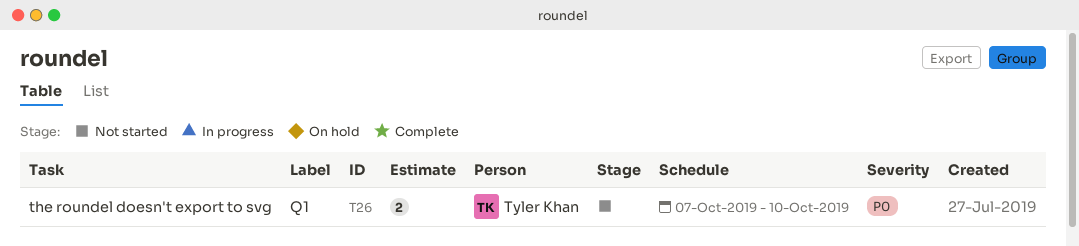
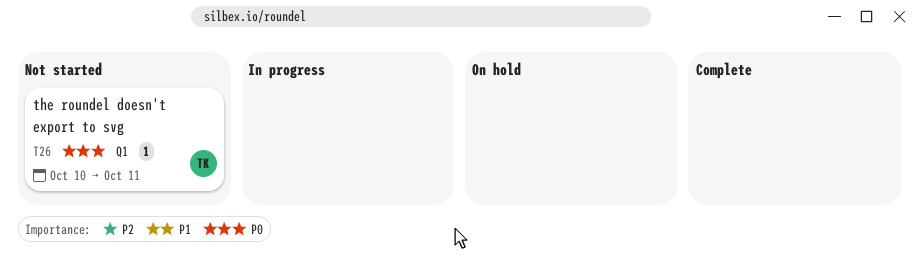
T26, estimate: 2 -> 1
T26, start: Oct 7 -> Oct 10
T26, due: Oct 10 -> Oct 11

